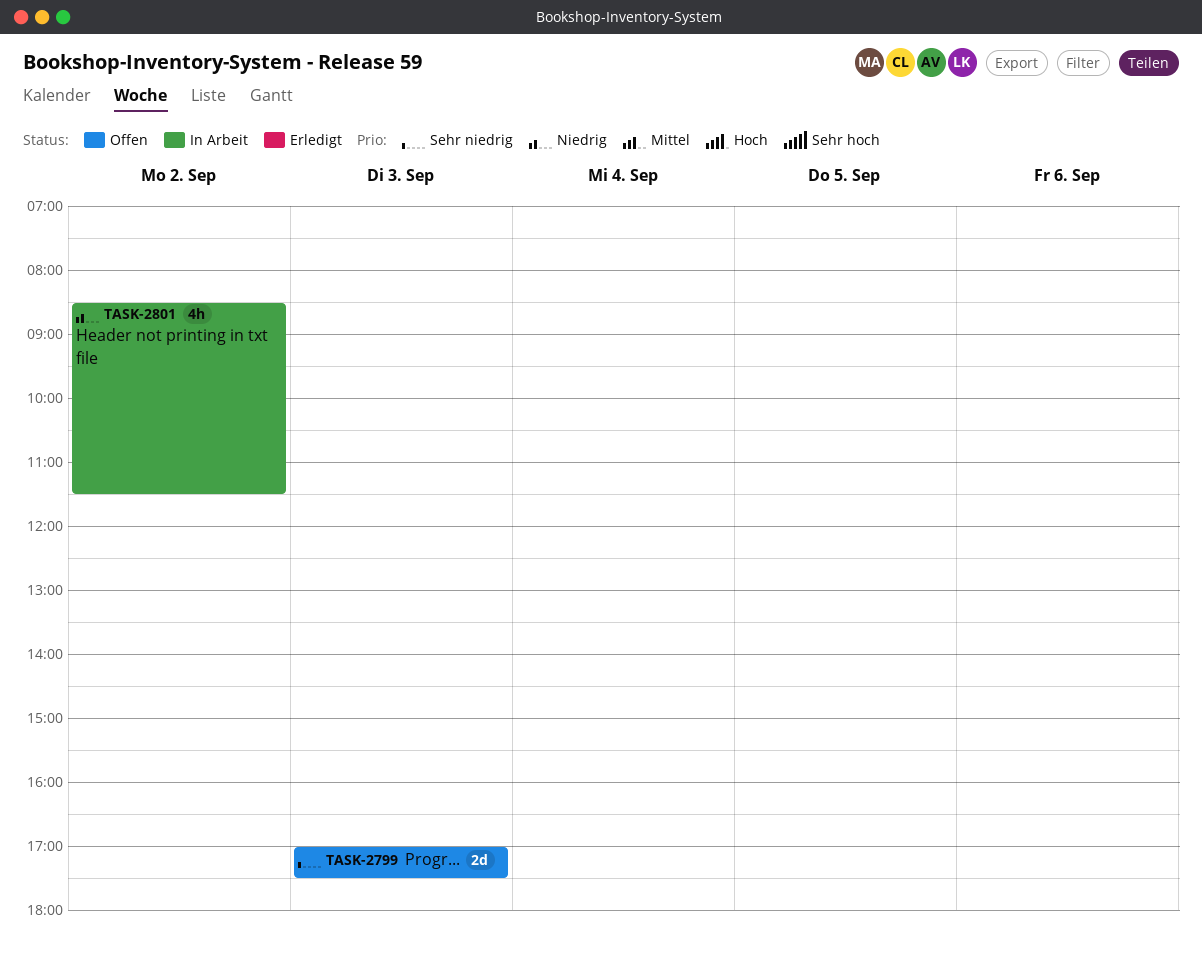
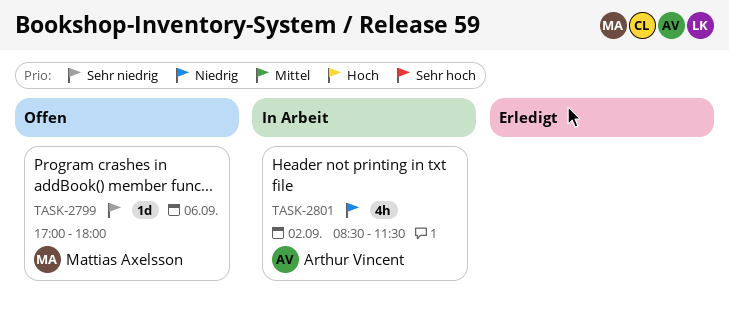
TASK-2799, estimate: 2d -> 1d
TASK-2799, day: Sep 3 -> Sep 6
TASK-2799, ends: 17:30 -> 18:00

